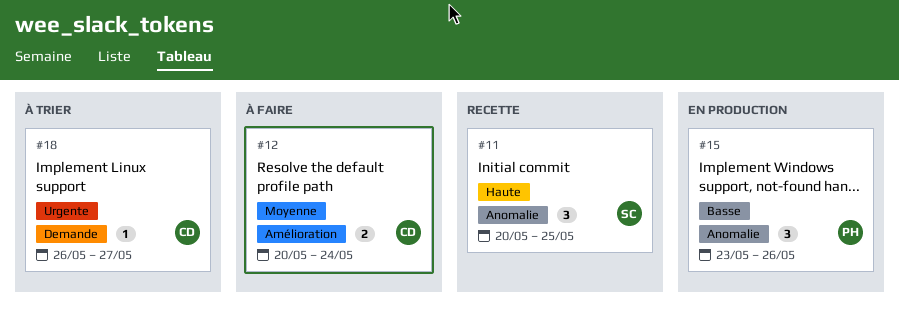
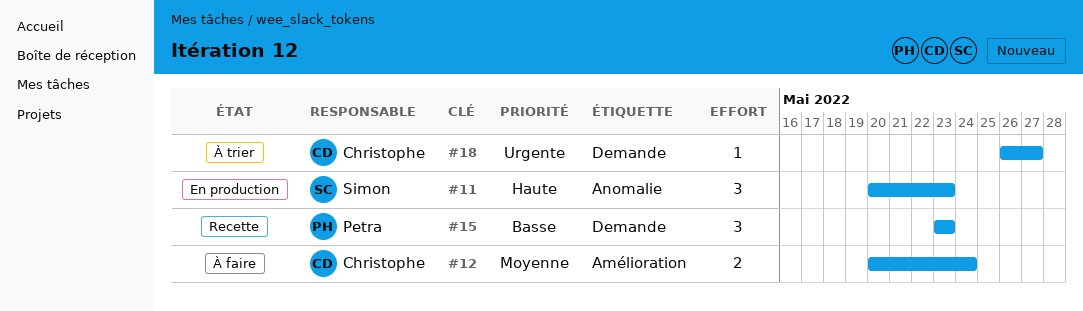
#11, status: Recette -> En production
#11, due: May 25 -> May 23
#15, status: En production -> Recette
#15, label: Anomalie -> Demande
#15, due: May 26 -> May 23

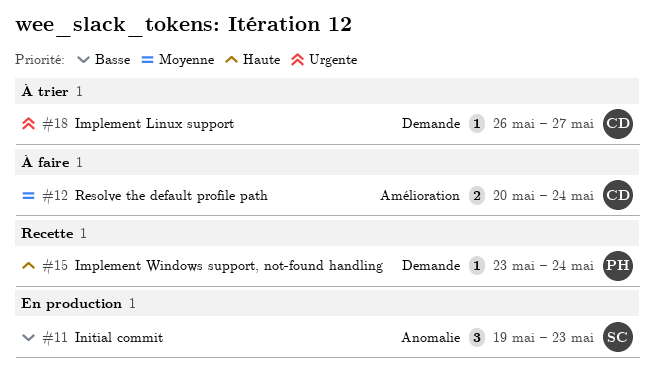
#11, priority: Haute -> Basse
#11, start: May 20 -> May 19
#15, priority: Basse -> Haute
#15, estimate: 3 -> 1
#15, due: May 23 -> May 24

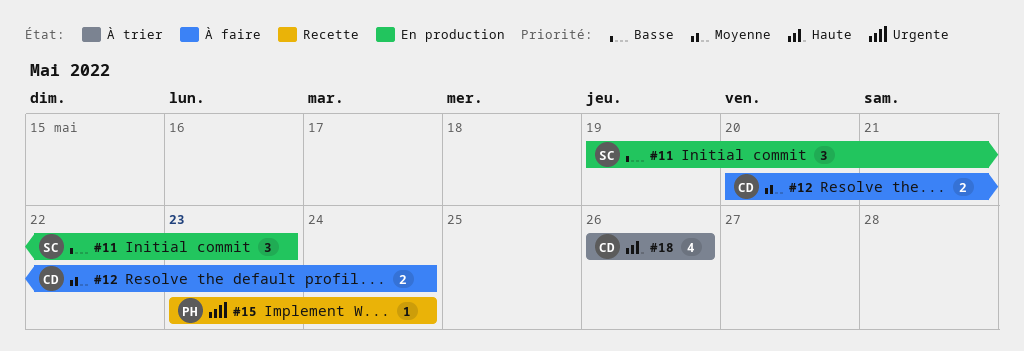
#15, priority: Haute -> Urgente
#18, priority: Urgente -> Haute
#18, estimate: 1 -> 4
#18, due: May 27 -> May 26

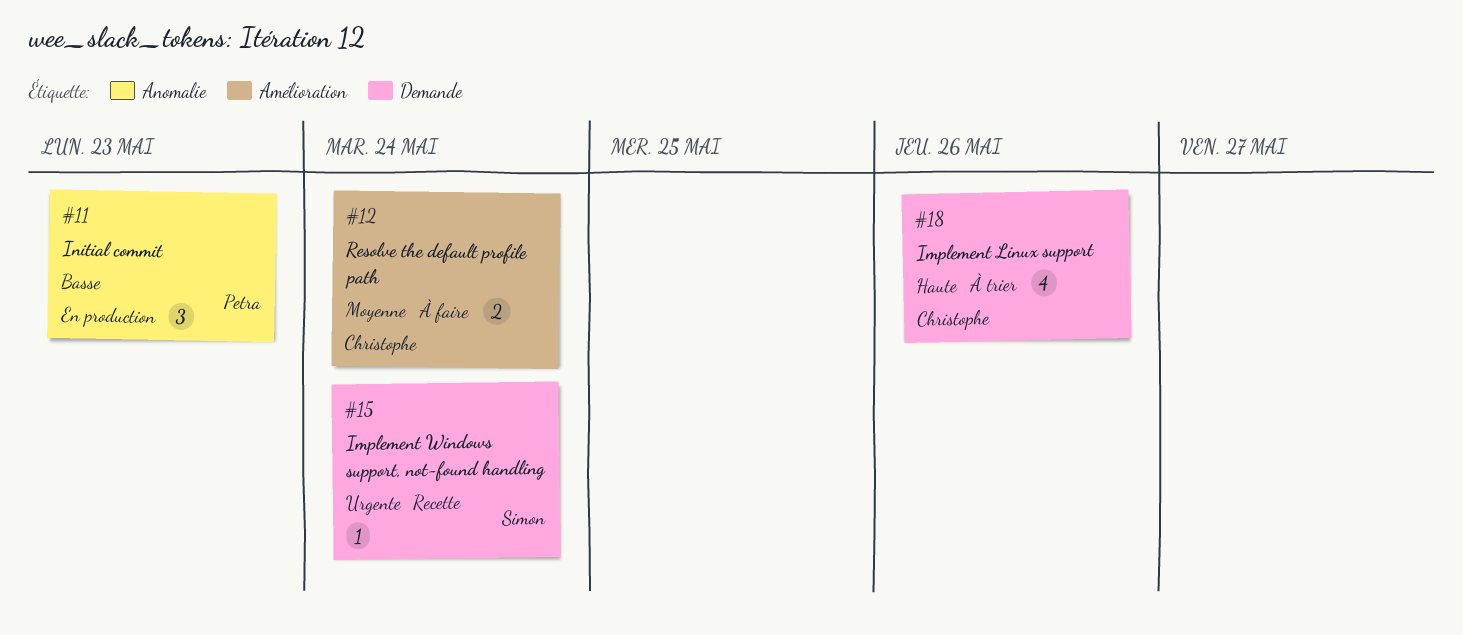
#11, owner: Simon -> Petra
#15, owner: Petra -> Simon

